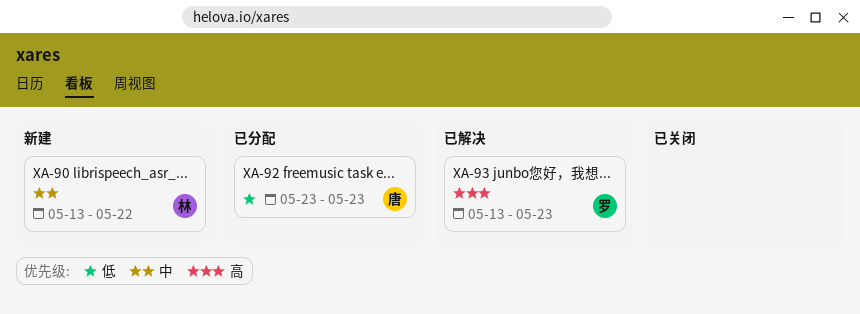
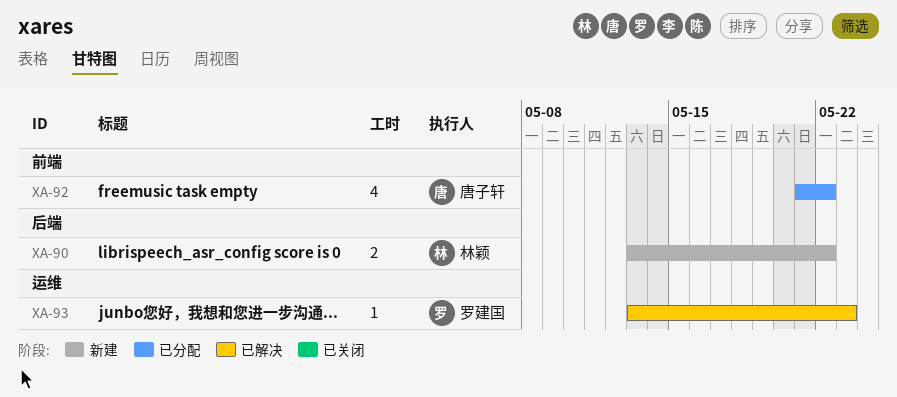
XA-92, start: May 23 -> May 21
XA-92, due: May 23 -> May 22

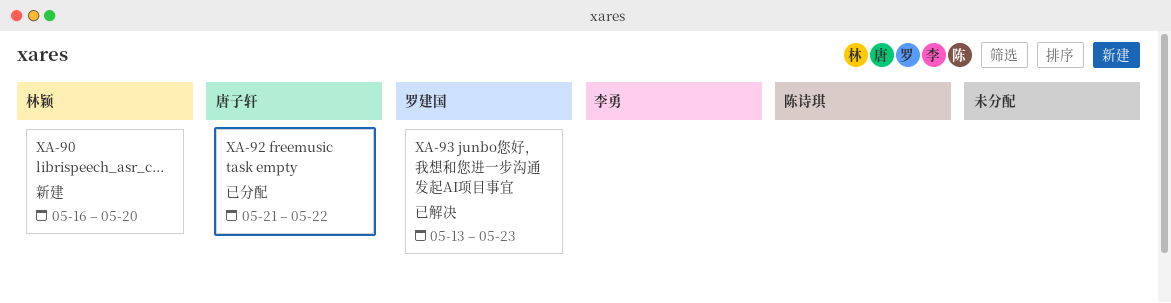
XA-90, start: May 13 -> May 16
XA-90, due: May 22 -> May 20

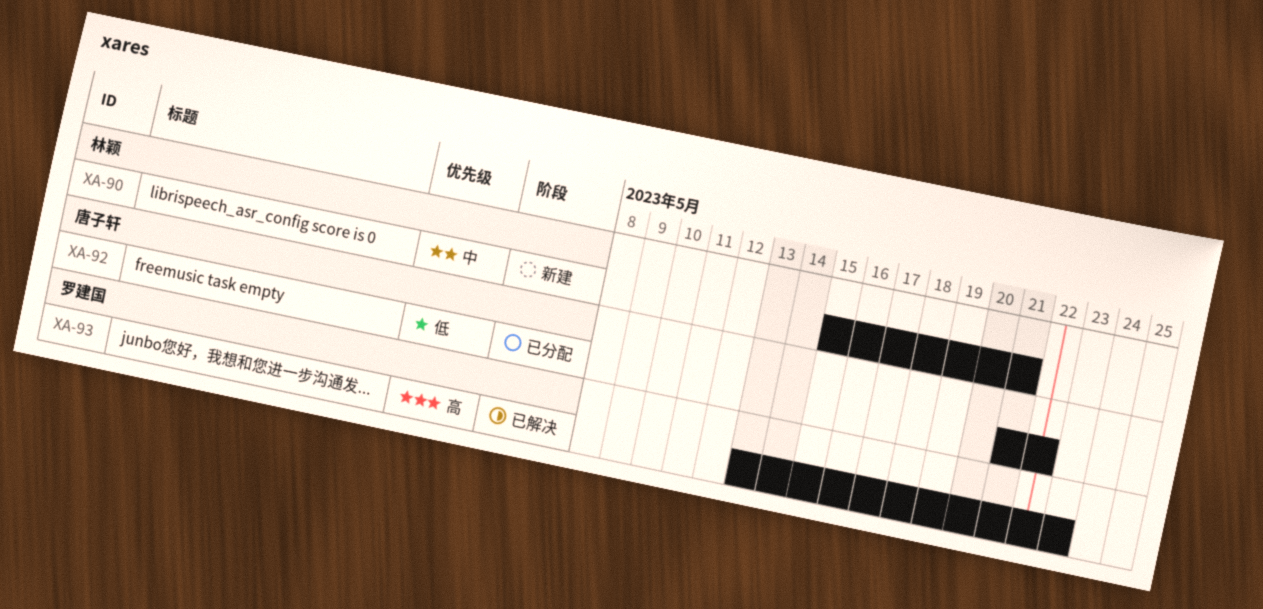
XA-90, start: May 16 -> May 15
XA-90, due: May 20 -> May 21

